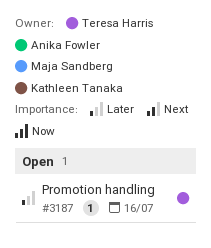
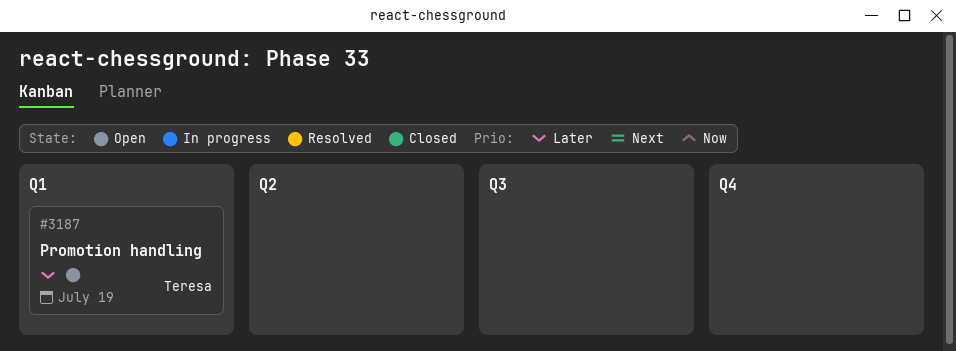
#3187, due: Jul 16 -> Jul 19

